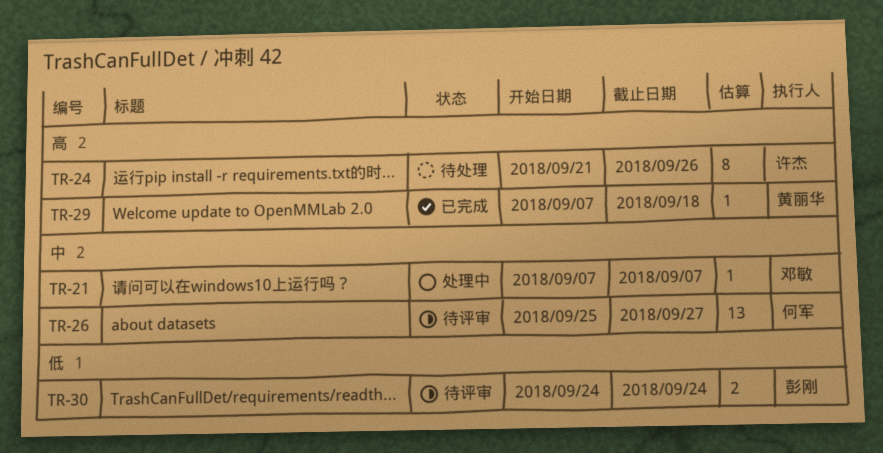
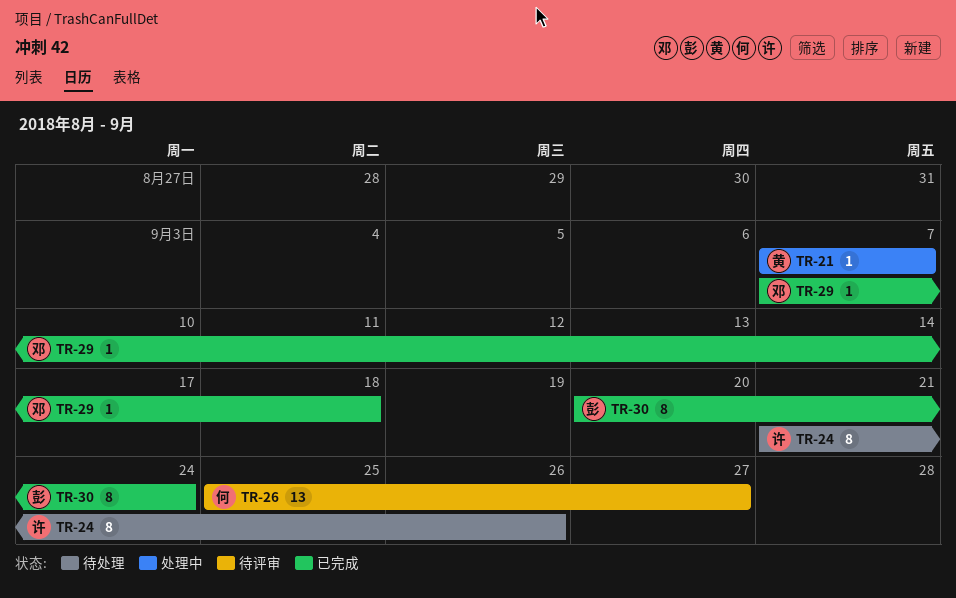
TR-21, owner: 邓敏 -> 黄丽华
TR-29, owner: 黄丽华 -> 邓敏
TR-30, status: 待评审 -> 已完成
TR-30, estimate: 2 -> 8
TR-30, start: Sep 24 -> Sep 20

